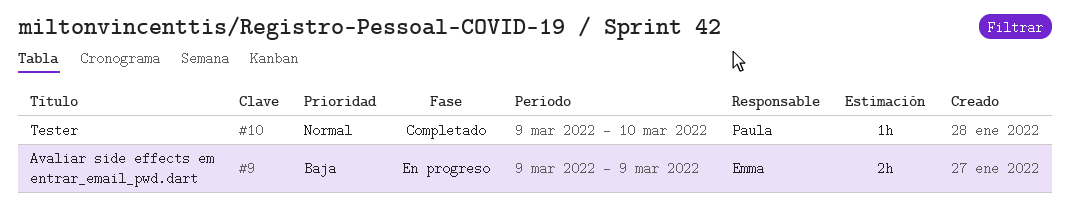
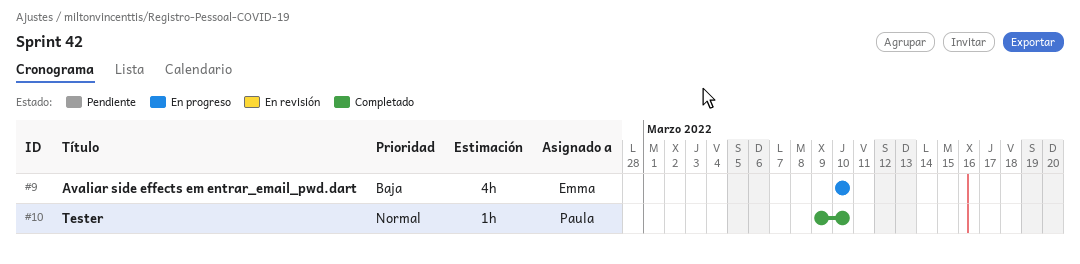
#9, estimate: 2h -> 4h
#9, start: Mar 9 -> Mar 10
#9, due: Mar 9 -> Mar 10

